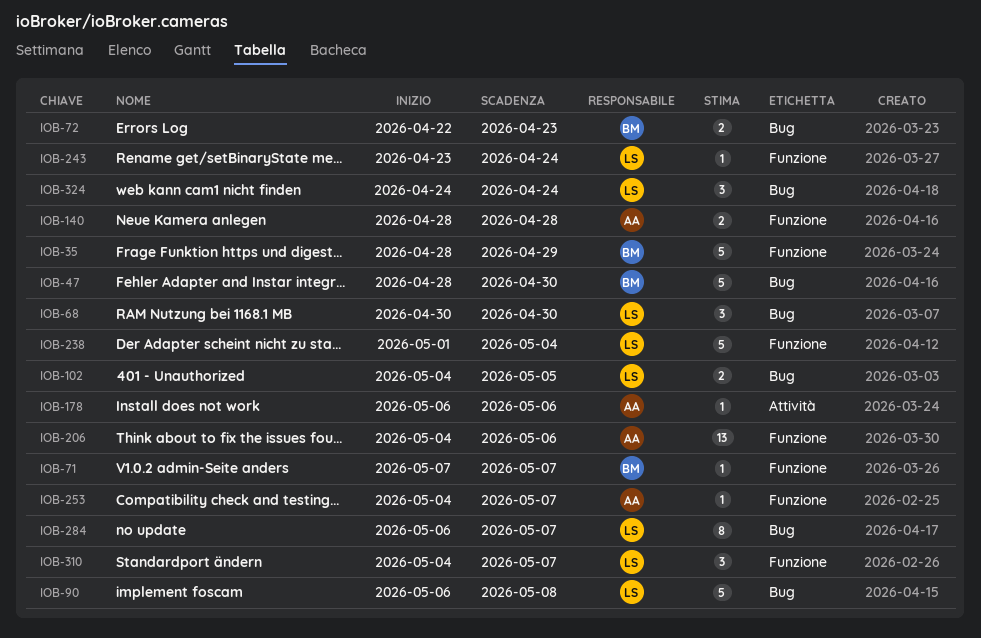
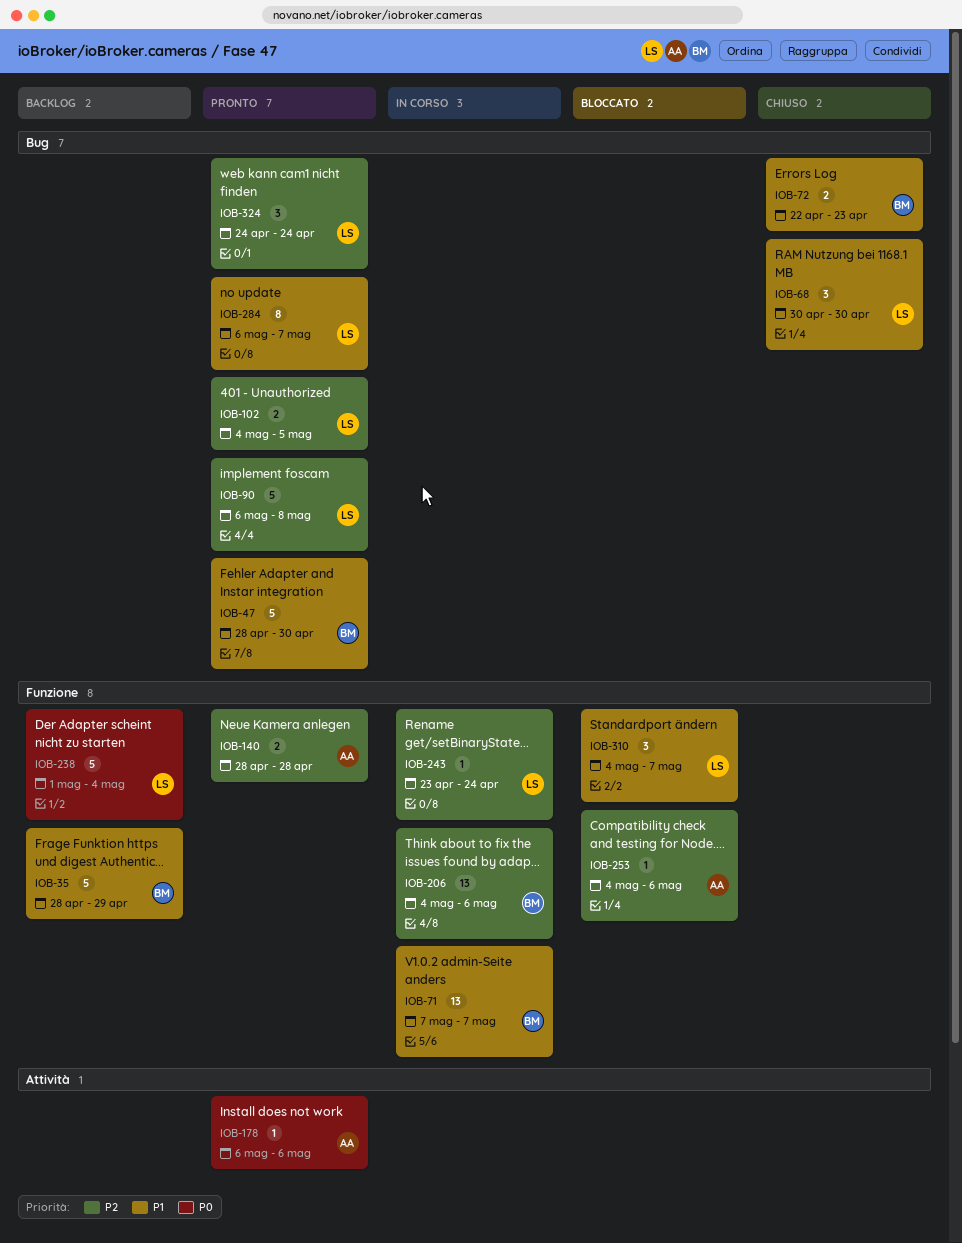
IOB-71, estimate: 1 -> 13
IOB-206, owner: AA -> BM
IOB-253, due: May 7 -> May 6

